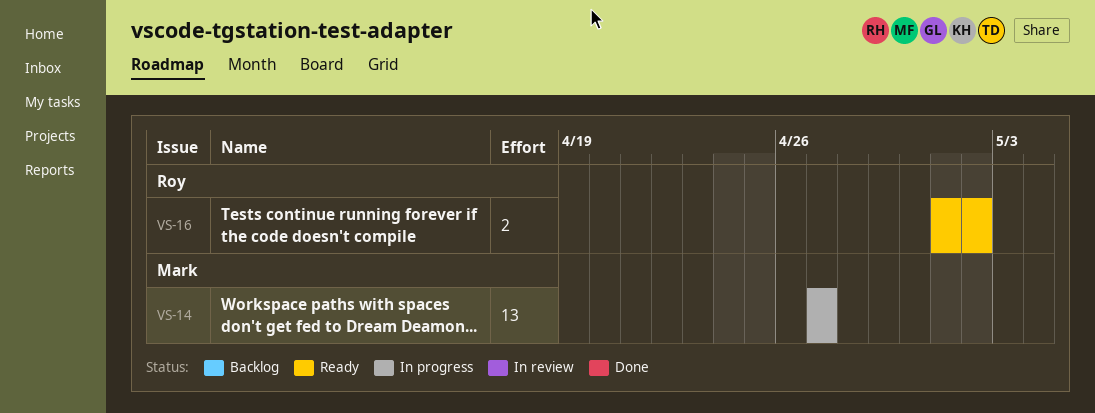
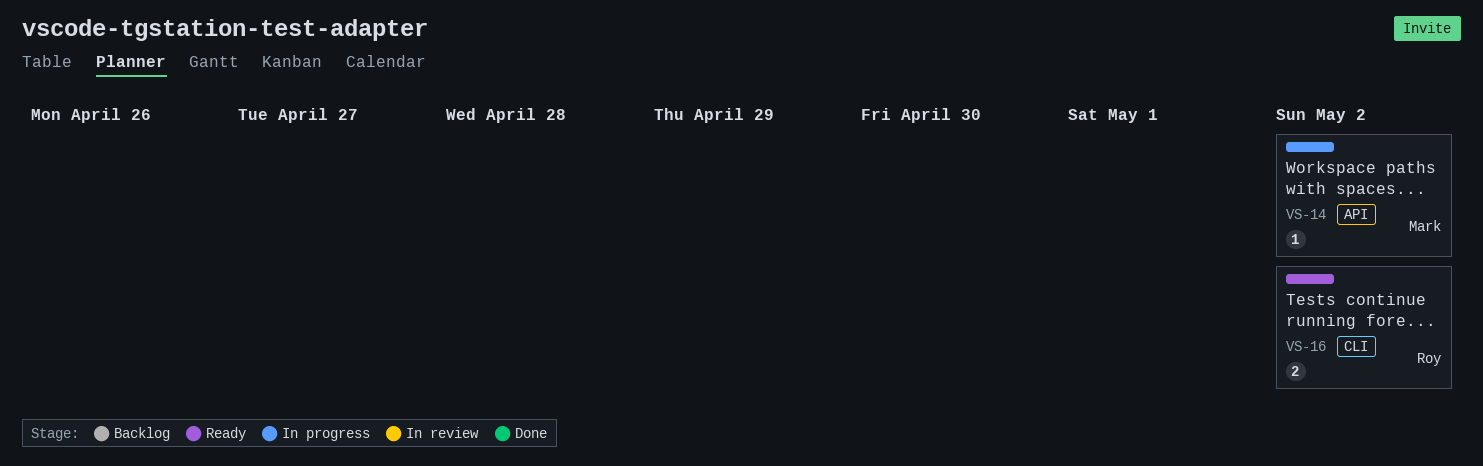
VS-14, estimate: 13 -> 1
VS-14, due: Apr 27 -> May 2

